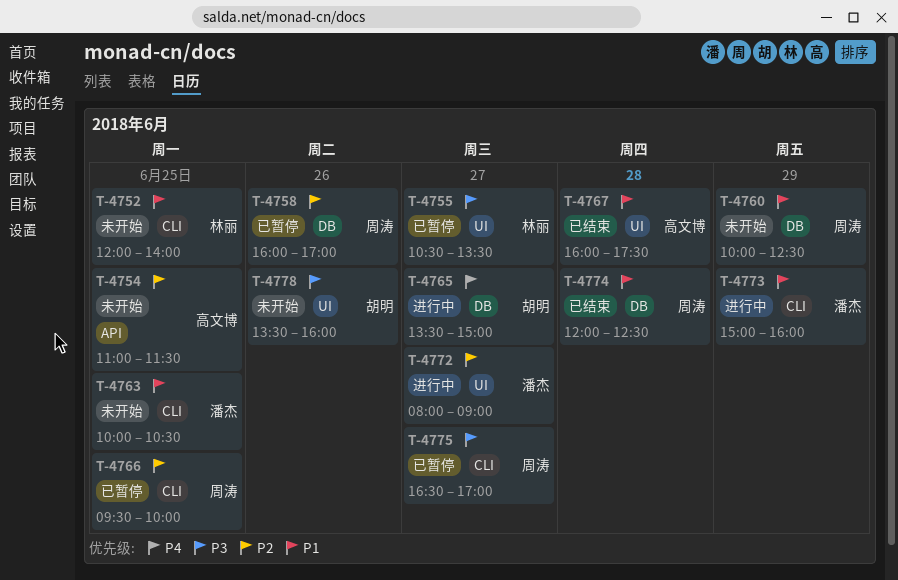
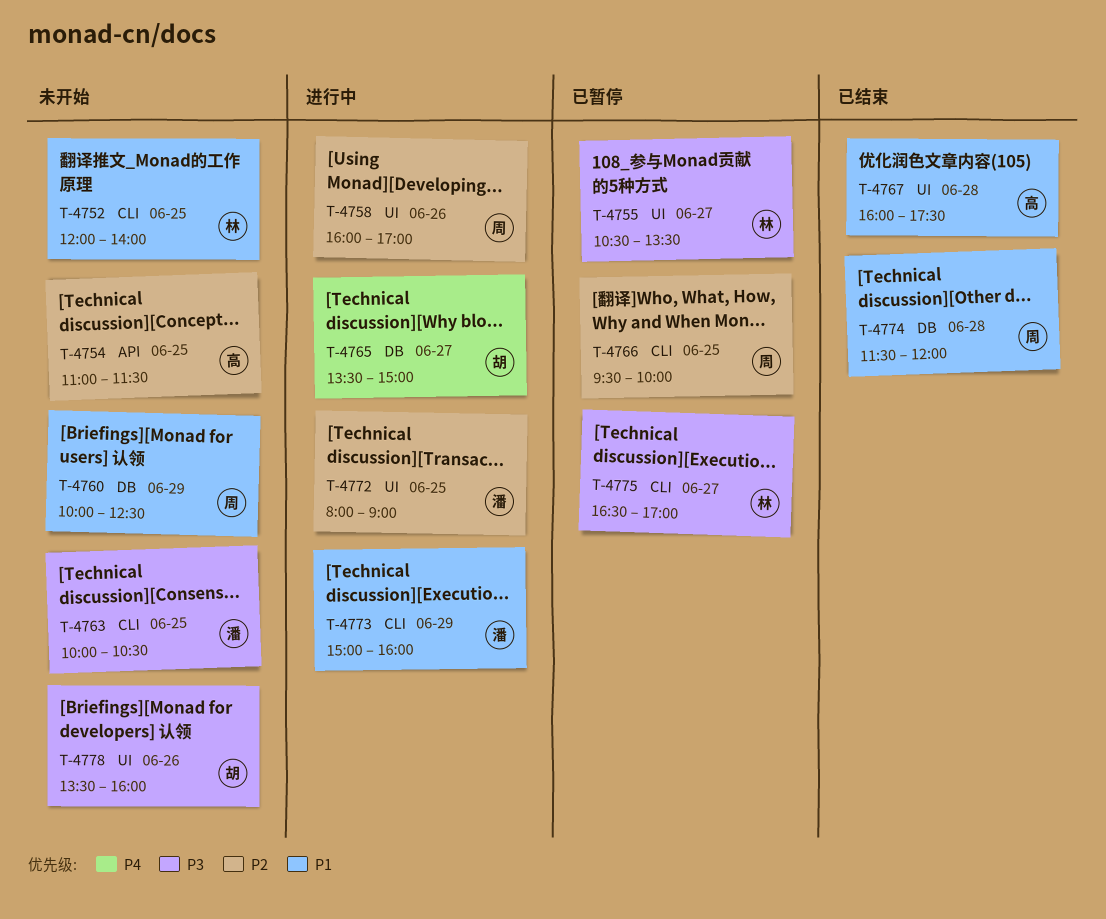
T-4758, status: 已暂停 -> 进行中
T-4758, label: DB -> UI
T-4763, priority: P1 -> P3
T-4772, day: Jun 27 -> Jun 25
T-4774, begins: 12:00 -> 11:30
T-4774, ends: 12:30 -> 12:00
T-4775, owner: 周涛 -> 林丽

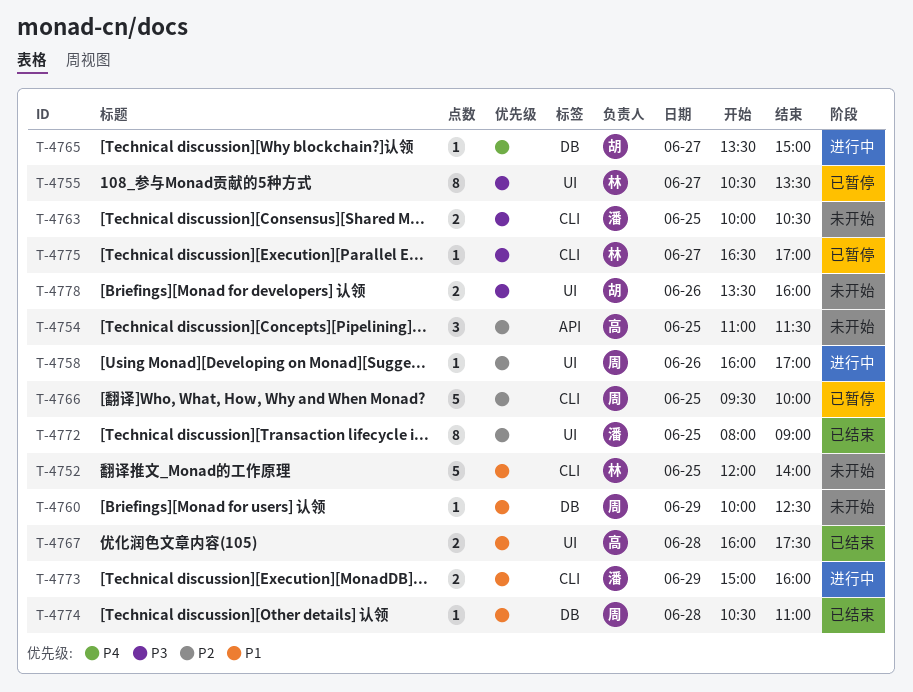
T-4772, status: 进行中 -> 已结束
T-4774, begins: 11:30 -> 10:30
T-4774, ends: 12:00 -> 11:00

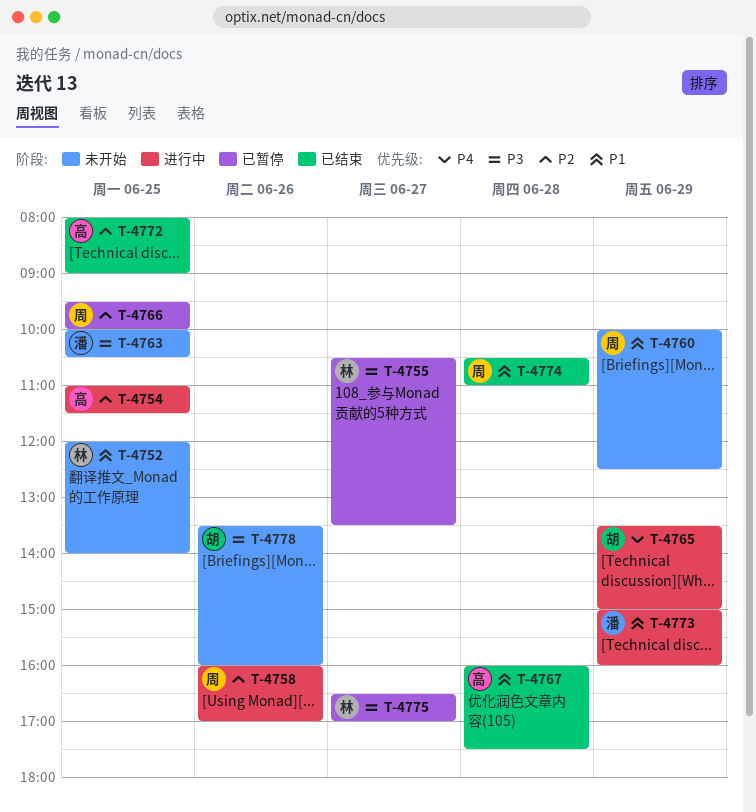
T-4754, status: 未开始 -> 进行中
T-4765, day: Jun 27 -> Jun 29
T-4772, owner: 潘 -> 高

